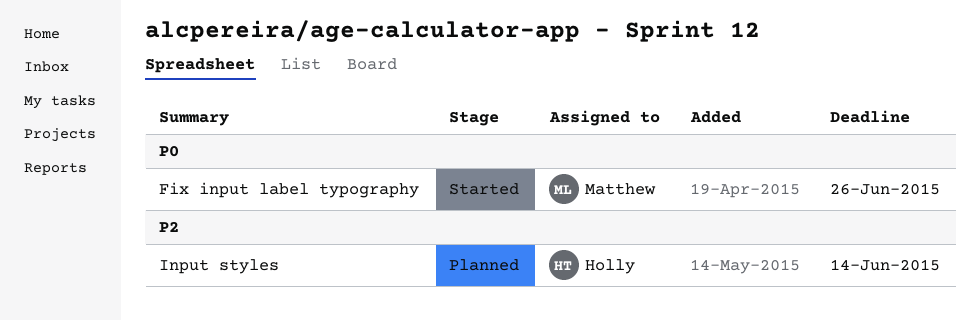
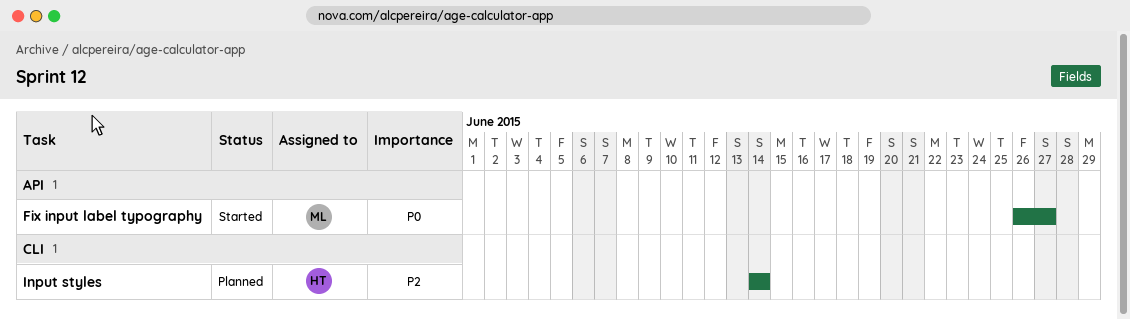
Fix input label typography, due: Jun 26 -> Jun 27

